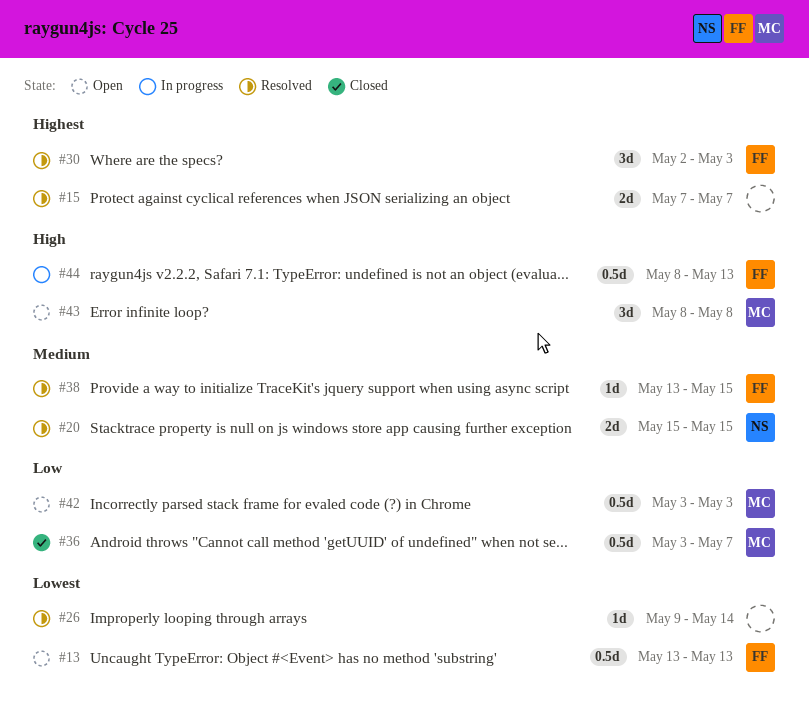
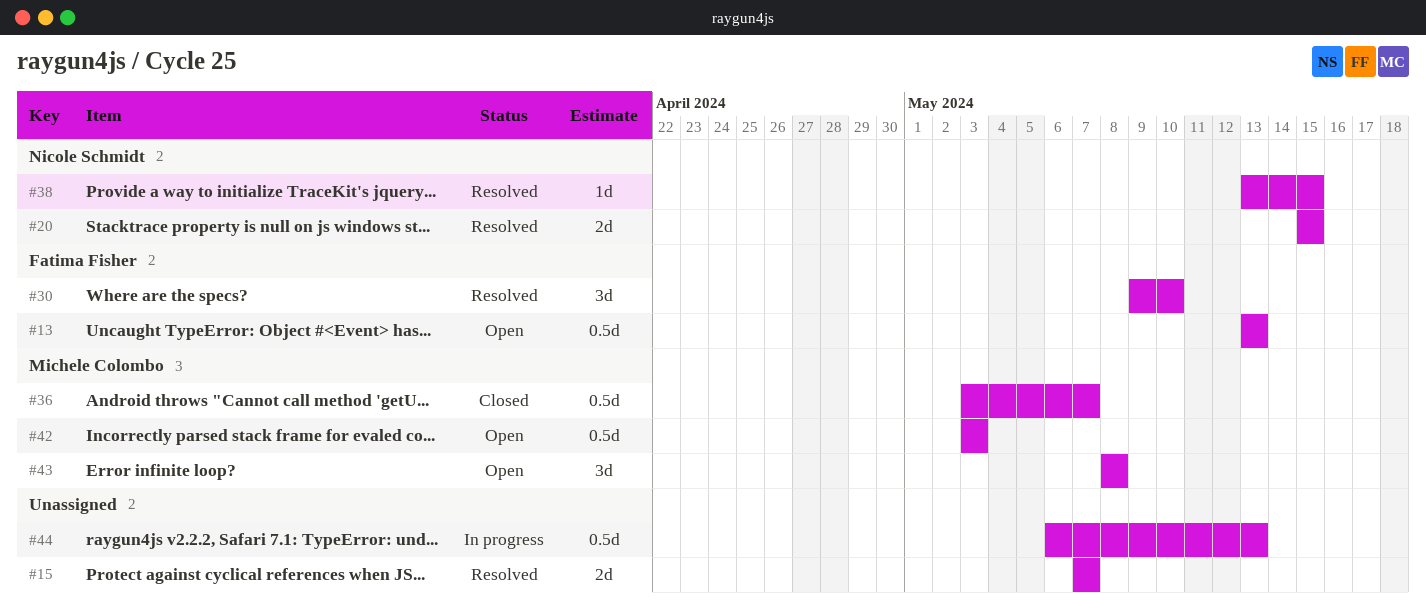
#26: present -> none
#30, start: May 2 -> May 9
#30, due: May 3 -> May 10
#38, owner: Fatima Fisher -> Nicole Schmidt
#44, owner: Fatima Fisher -> none
#44, start: May 8 -> May 6

